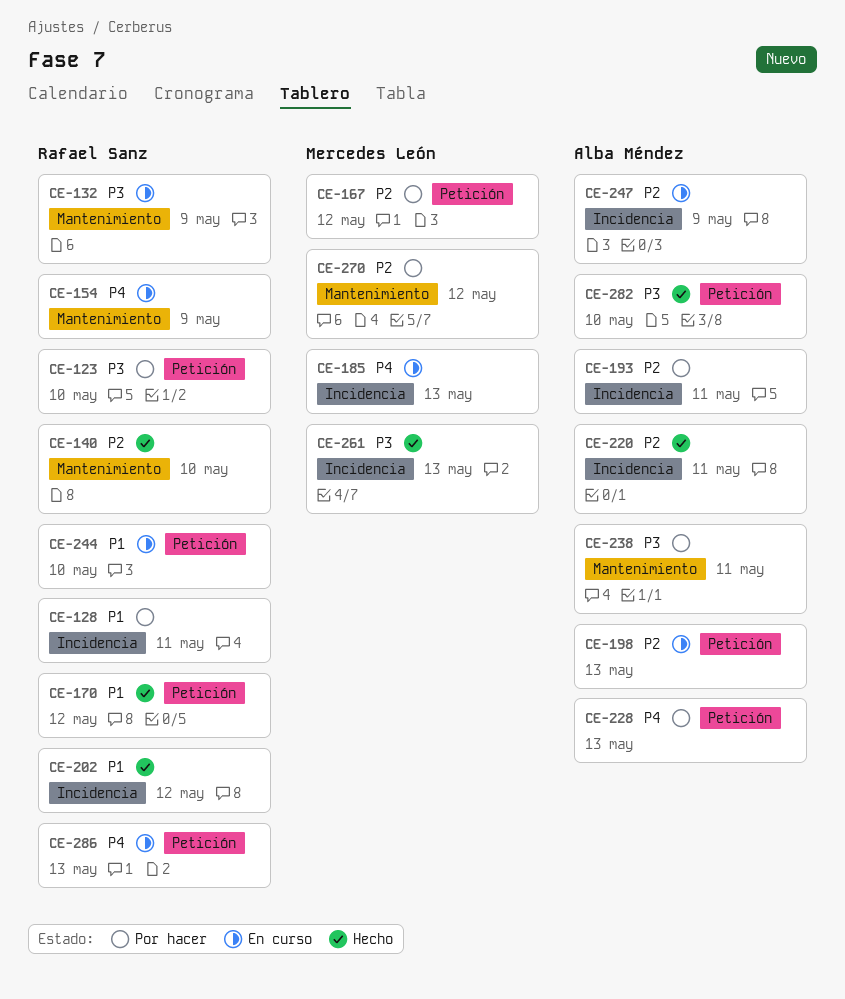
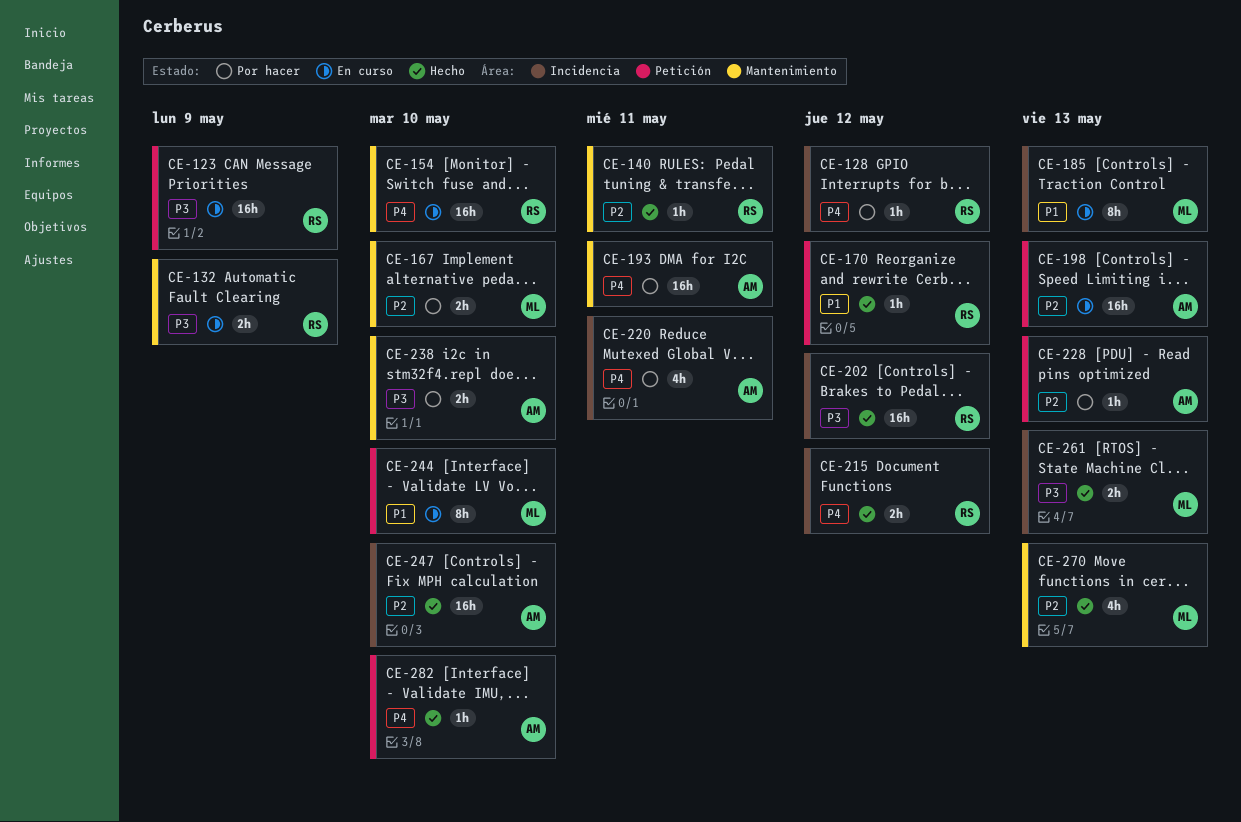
CE-123, status: Por hacer -> En curso
CE-123, due: May 10 -> May 9
CE-128, priority: P1 -> P4
CE-128, due: May 11 -> May 12
CE-140, due: May 10 -> May 11
CE-154, due: May 9 -> May 10
CE-167, label: Petición -> Mantenimiento
CE-167, due: May 12 -> May 10
CE-185, priority: P4 -> P1
CE-193, priority: P2 -> P4
CE-193, label: Incidencia -> Mantenimiento
CE-202, priority: P1 -> P3
CE-215: none -> present
CE-220, status: Hecho -> Por hacer
CE-220, priority: P2 -> P4
CE-228, priority: P4 -> P2
CE-238, due: May 11 -> May 10
CE-244, owner: Rafael Sanz -> Mercedes León
CE-247, status: En curso -> Hecho
CE-247, due: May 9 -> May 10
CE-270, status: Por hacer -> Hecho
CE-270, due: May 12 -> May 13
CE-282, priority: P3 -> P4
CE-286: present -> none

